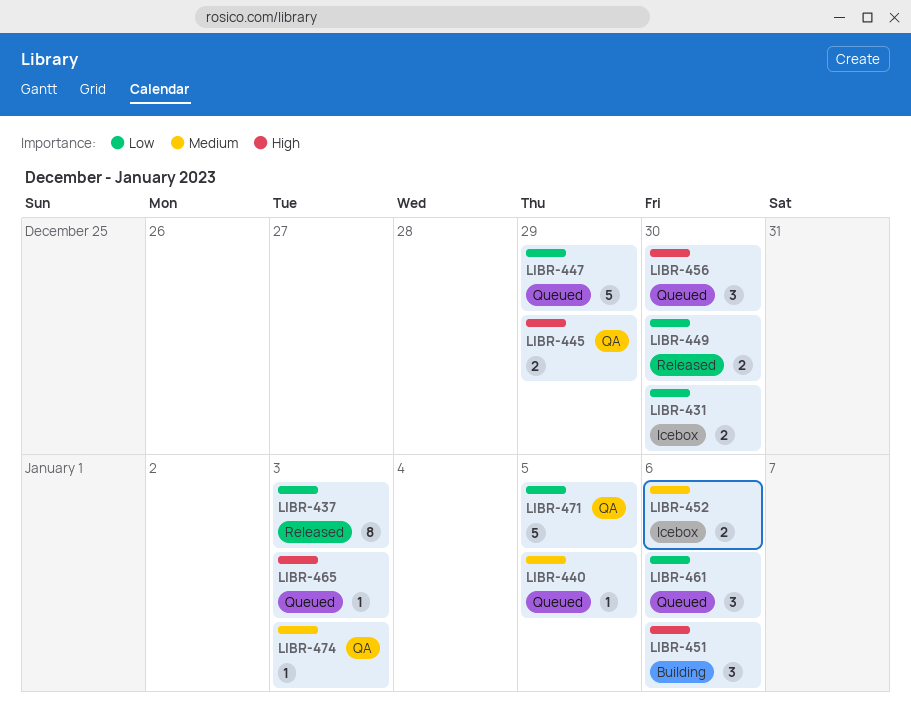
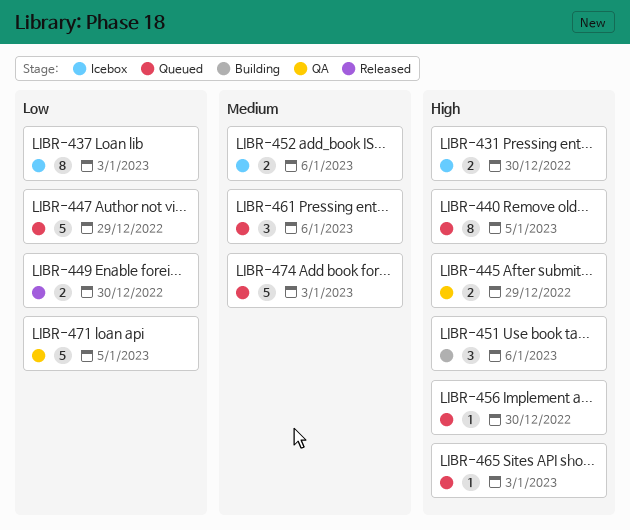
LIBR-431, priority: Low -> High
LIBR-437, status: Released -> Icebox
LIBR-440, priority: Medium -> High
LIBR-440, estimate: 1 -> 8
LIBR-456, estimate: 3 -> 1
LIBR-461, priority: Low -> Medium
LIBR-474, status: QA -> Queued
LIBR-474, estimate: 1 -> 5

